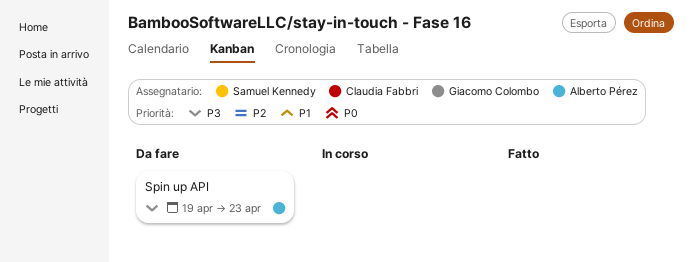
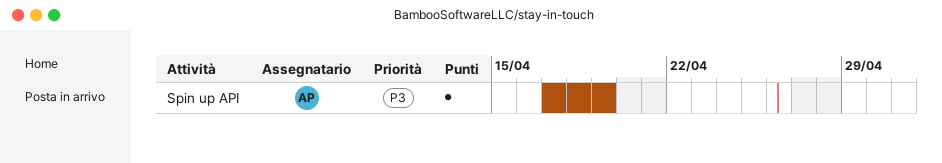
Spin up API, start: Apr 19 -> Apr 17
Spin up API, due: Apr 23 -> Apr 19

